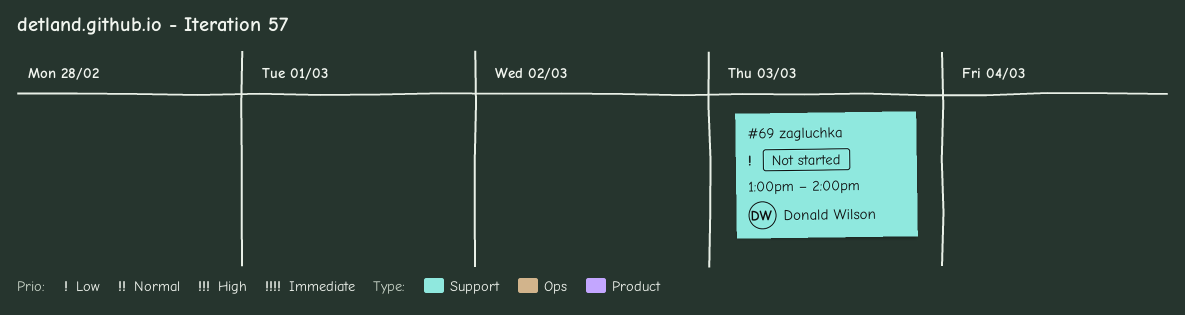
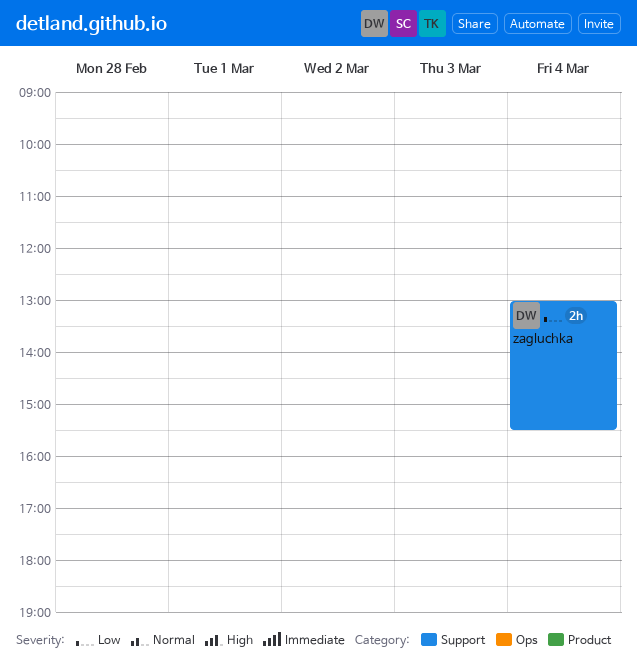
zagluchka, day: Mar 3 -> Mar 4
zagluchka, ends: 14:00 -> 15:30

